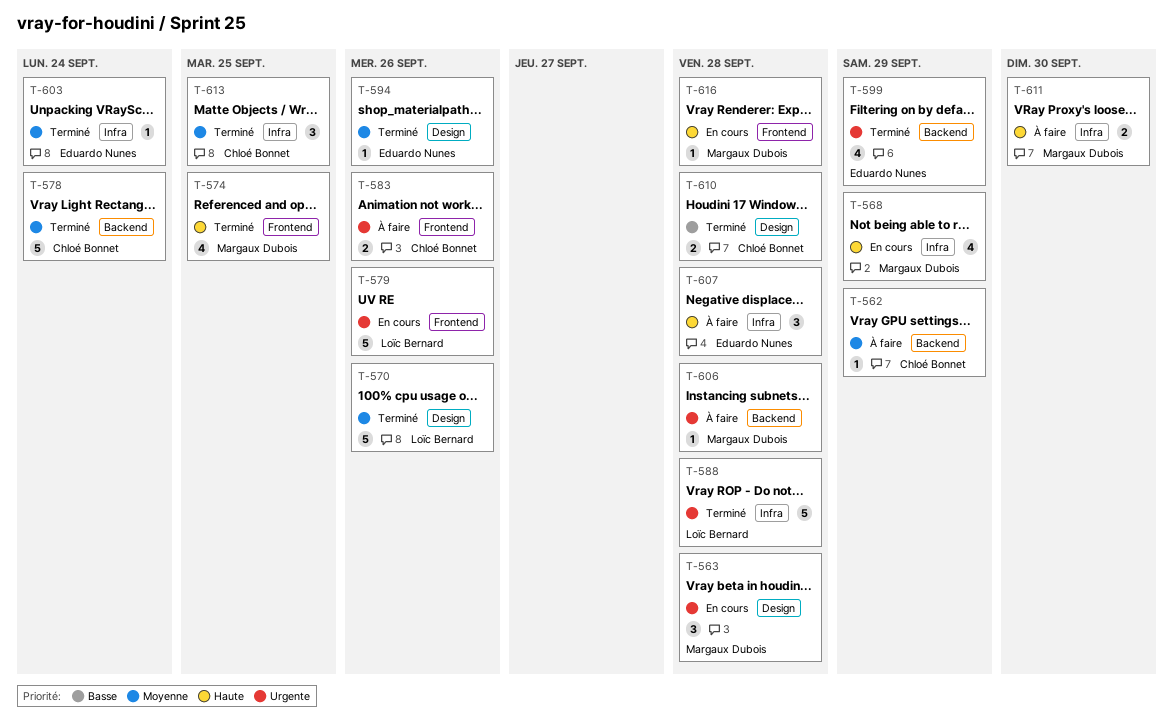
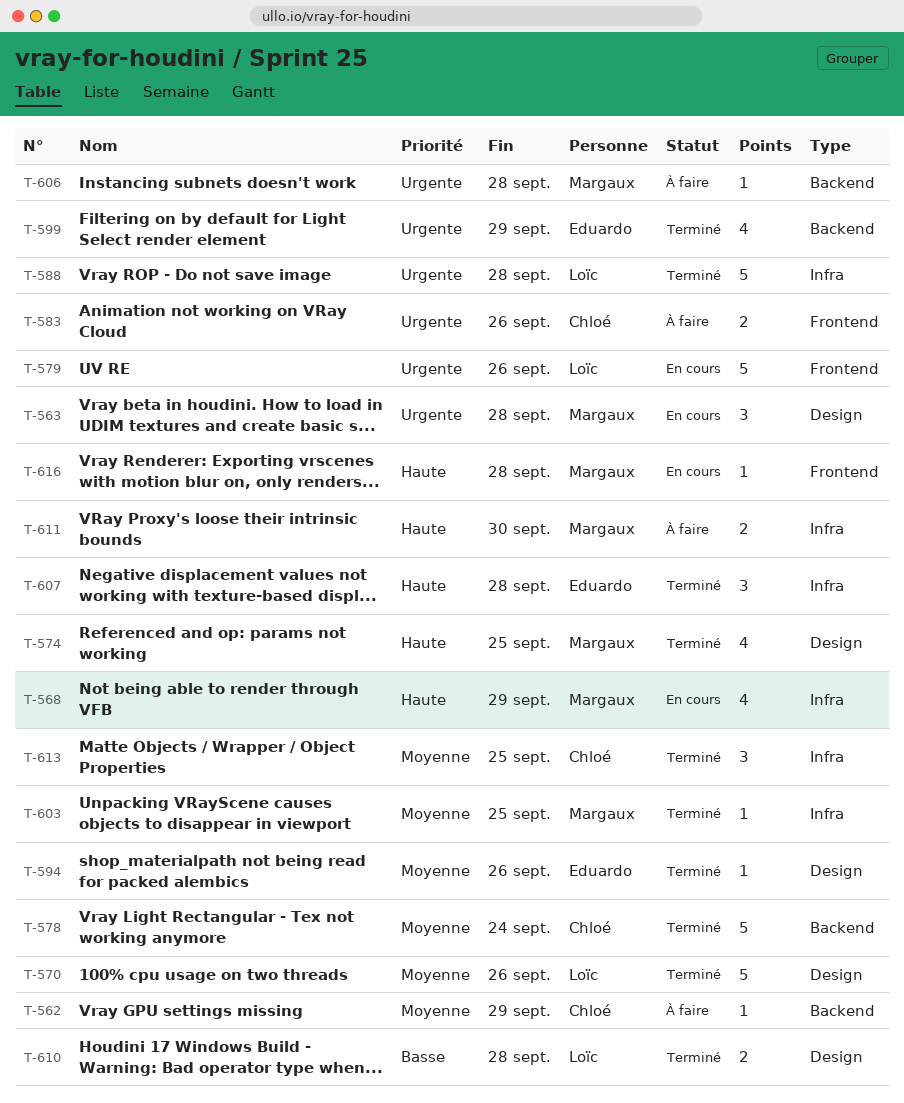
T-574, label: Frontend -> Design
T-603, owner: Eduardo Nunes -> Margaux Dubois
T-603, due: Sep 24 -> Sep 25
T-607, status: À faire -> Terminé
T-610, owner: Chloé Bonnet -> Loïc Bernard

